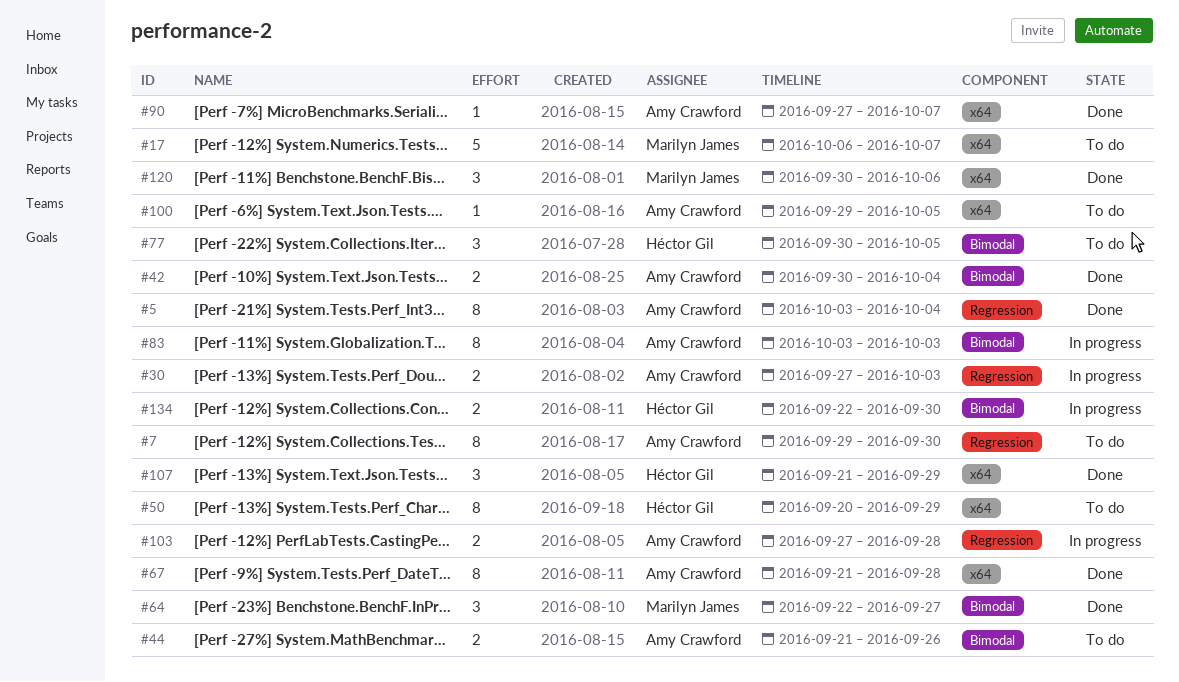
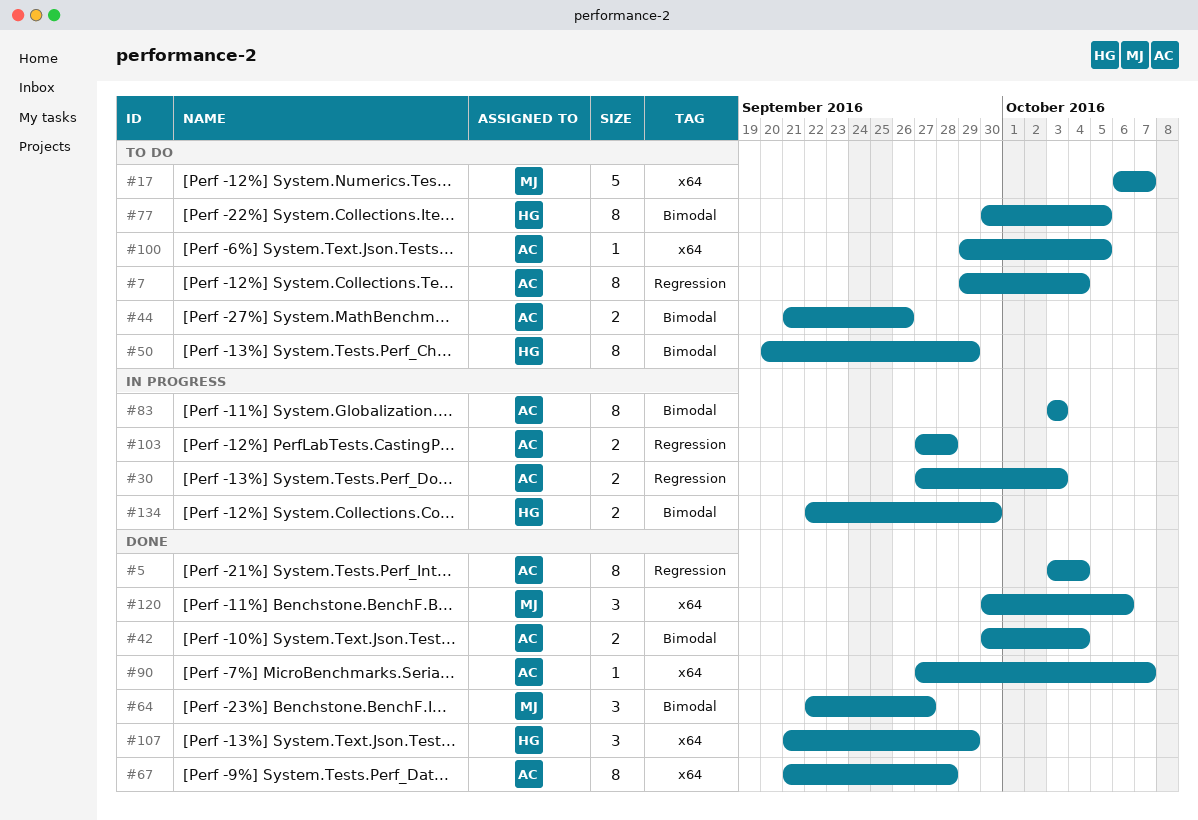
#7, due: Sep 30 -> Oct 4
#50, label: x64 -> Bimodal
#77, estimate: 3 -> 8

